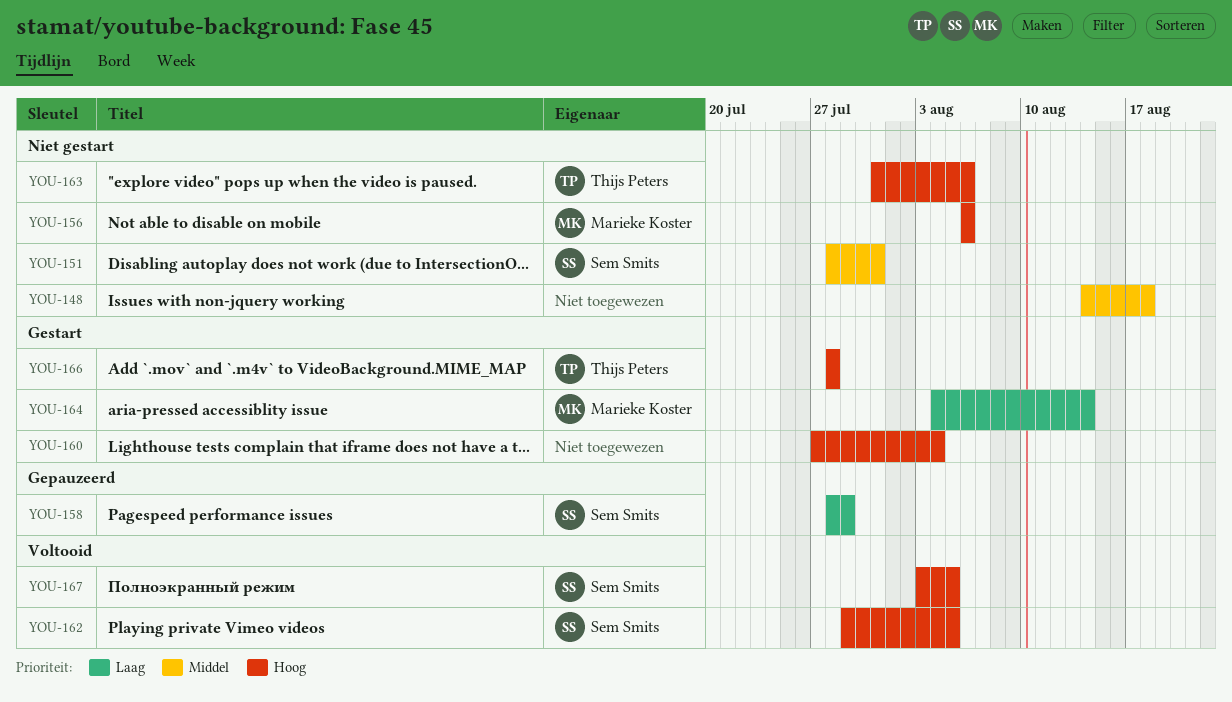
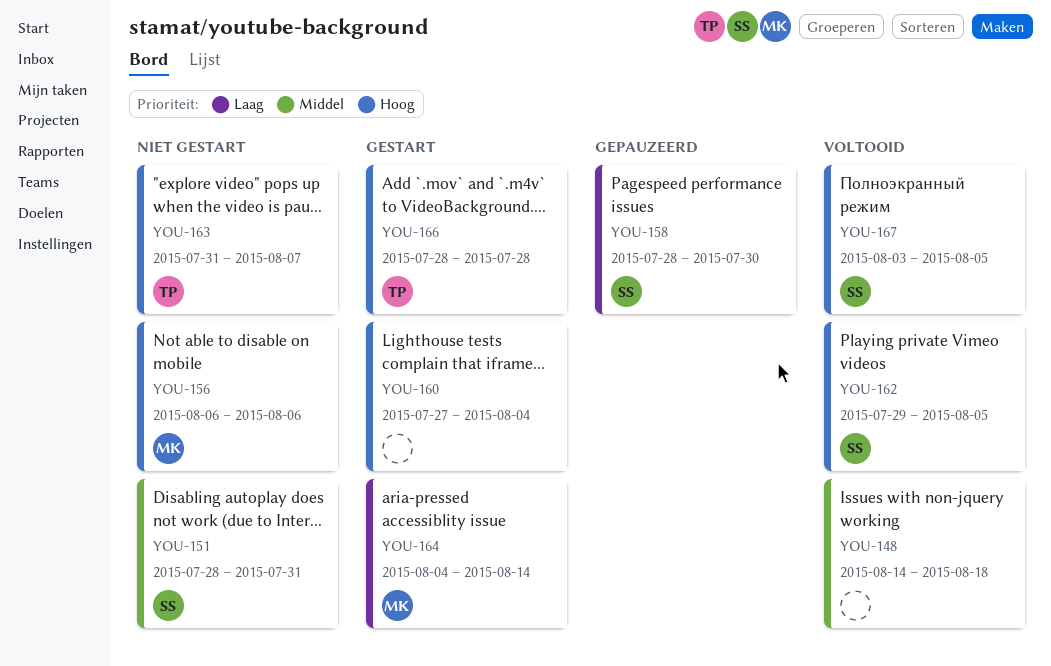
YOU-148, status: Niet gestart -> Voltooid
YOU-158, due: Jul 29 -> Jul 30
YOU-163, due: Aug 6 -> Aug 7

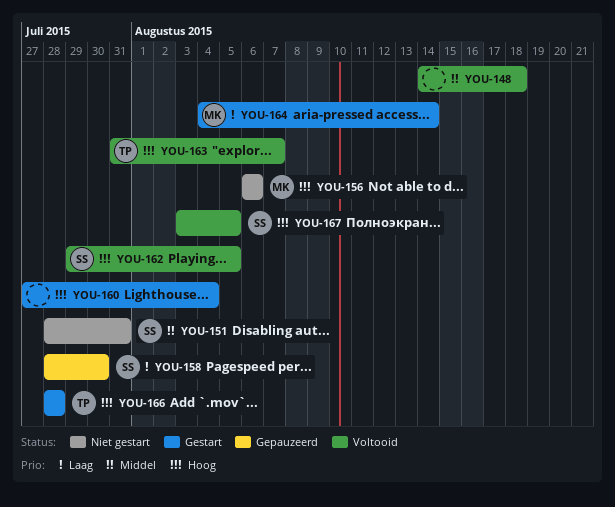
YOU-163, status: Niet gestart -> Voltooid

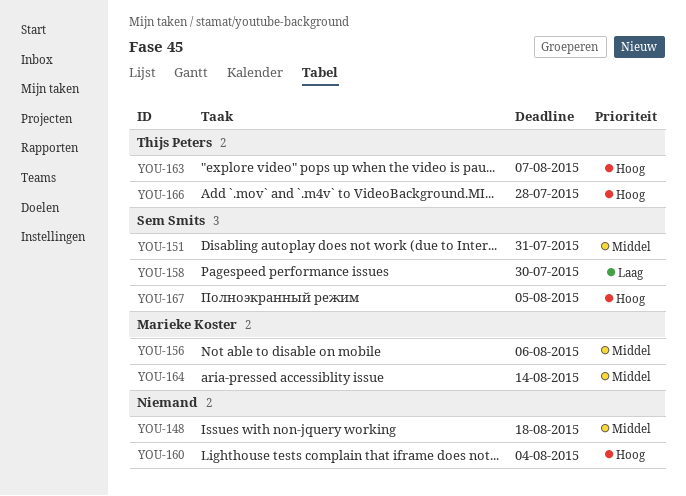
YOU-156, priority: Hoog -> Middel
YOU-162: present -> none
YOU-164, priority: Laag -> Middel

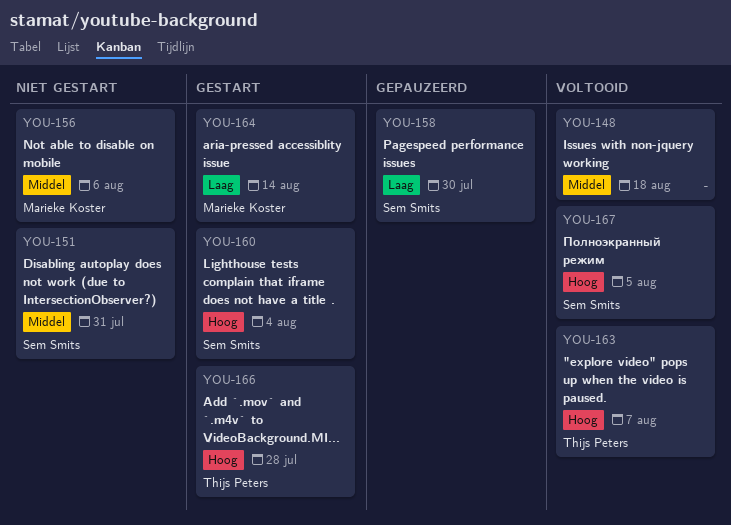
YOU-160, owner: none -> Sem Smits
YOU-164, priority: Middel -> Laag

